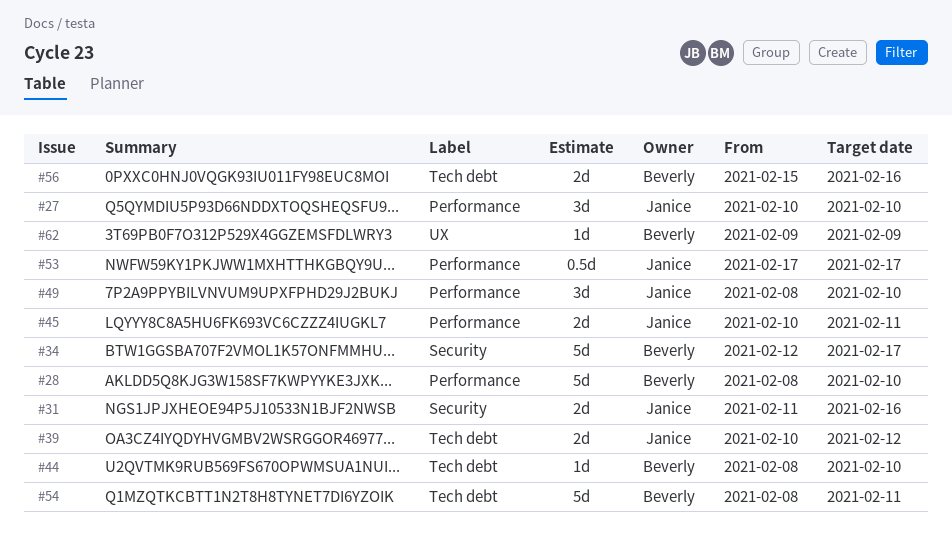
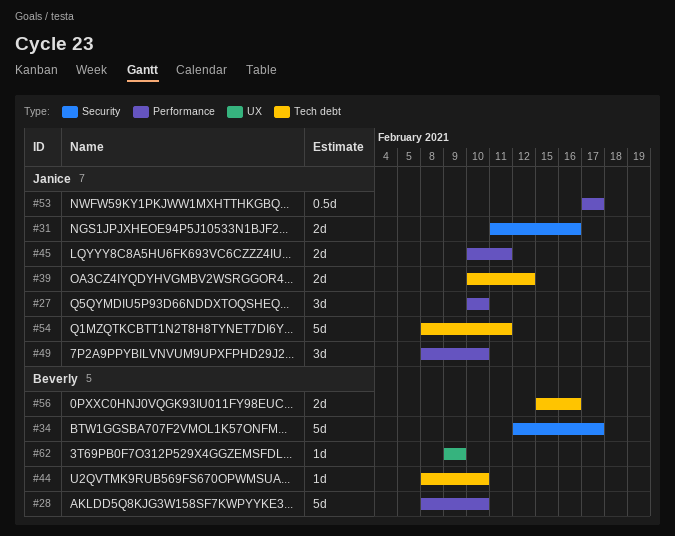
#54, owner: Beverly -> Janice

